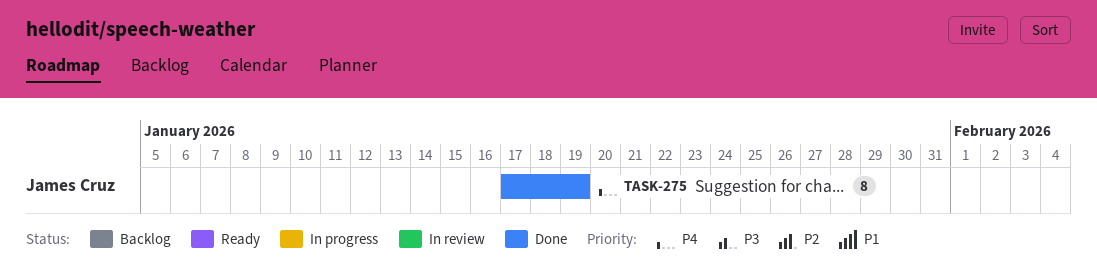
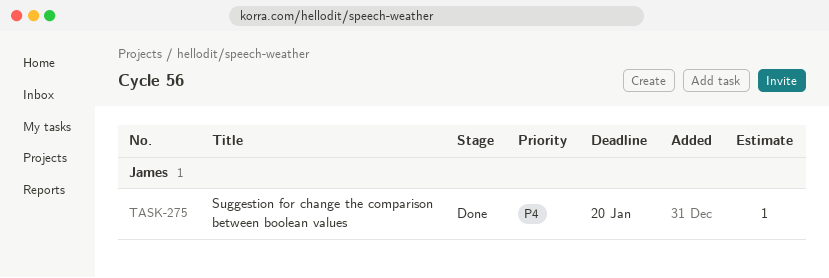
TASK-275, estimate: 8 -> 1
TASK-275, due: Jan 19 -> Jan 20

